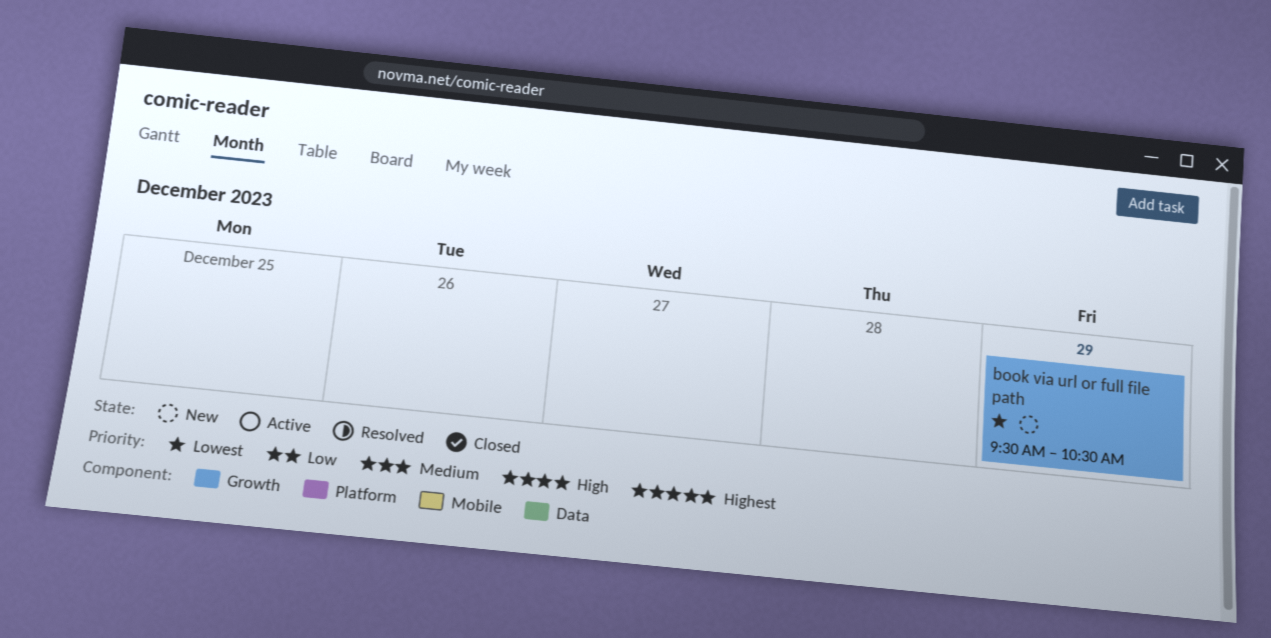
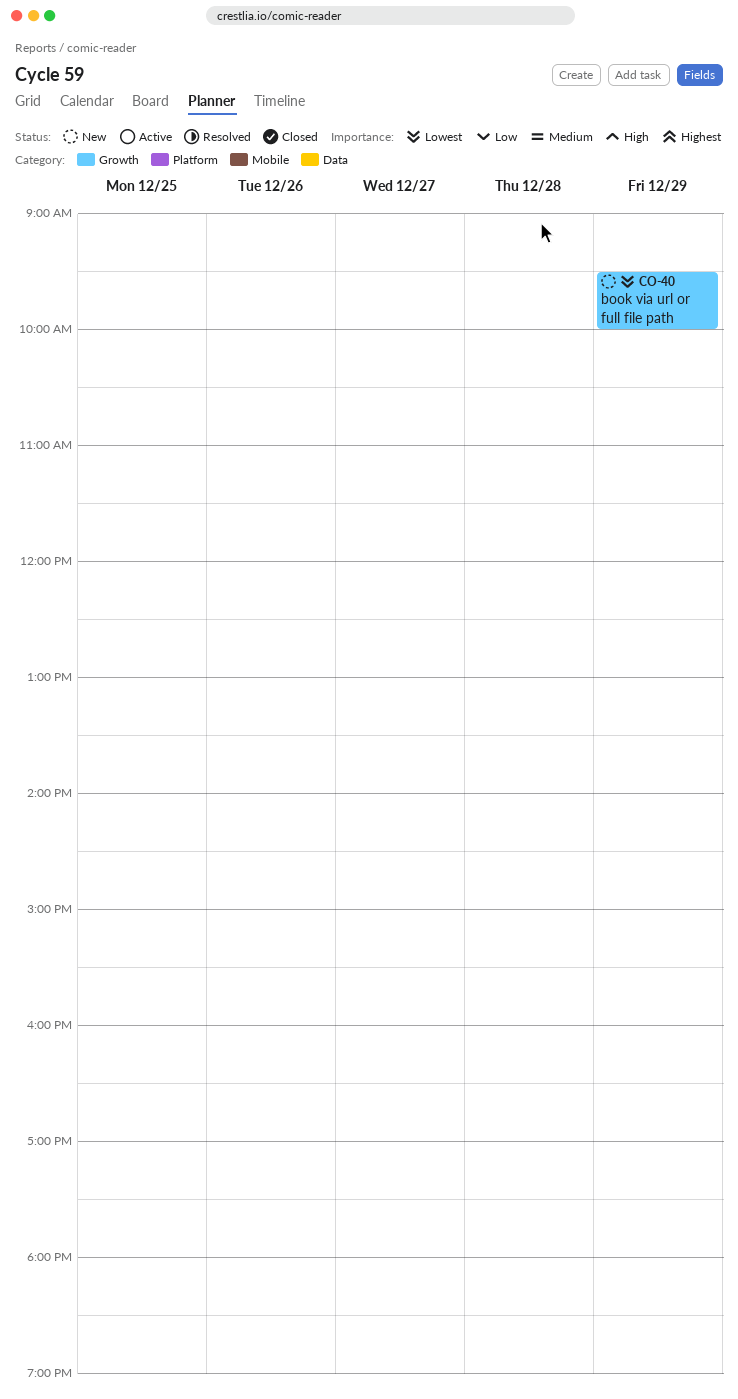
book via url or full file path, ends: 10:30 -> 10:00

